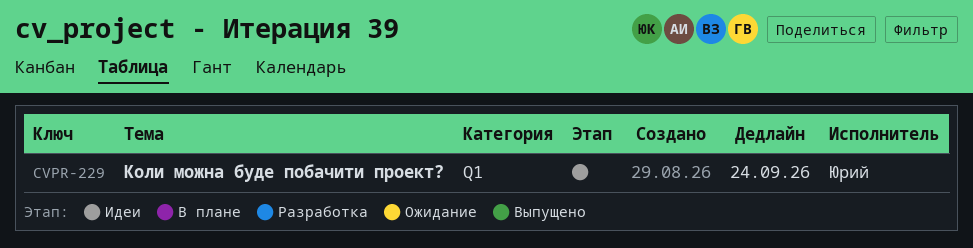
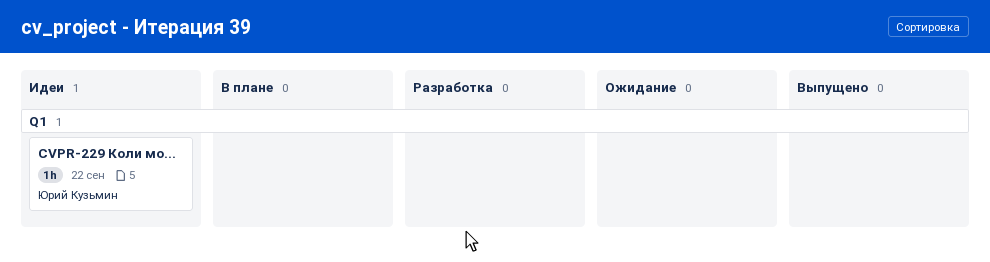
CVPR-229, due: Sep 24 -> Sep 22

